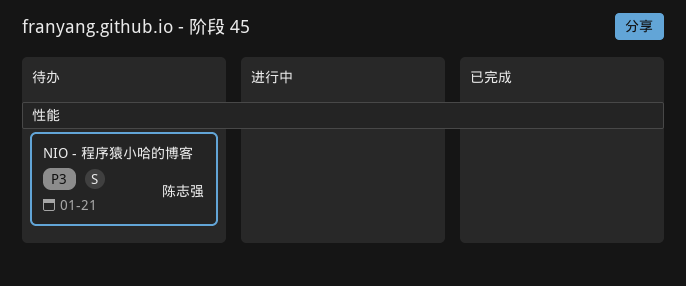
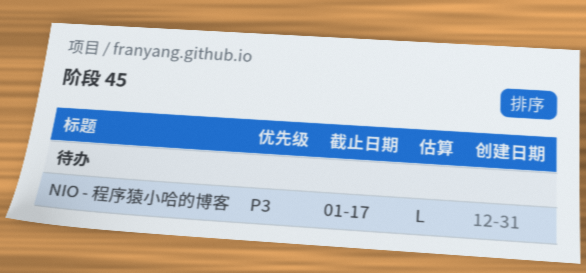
NIO - 程序猿小哈的博客, estimate: S -> L
NIO - 程序猿小哈的博客, due: Jan 21 -> Jan 17

